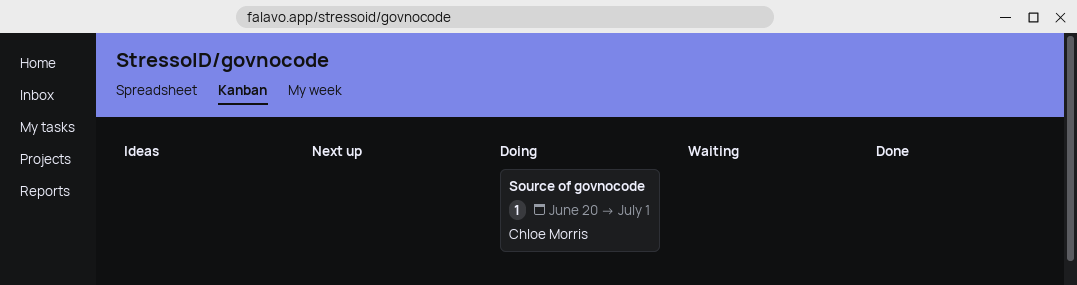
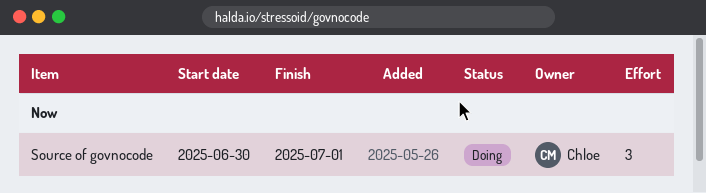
Source of govnocode, estimate: 1 -> 3
Source of govnocode, start: Jun 20 -> Jun 30

